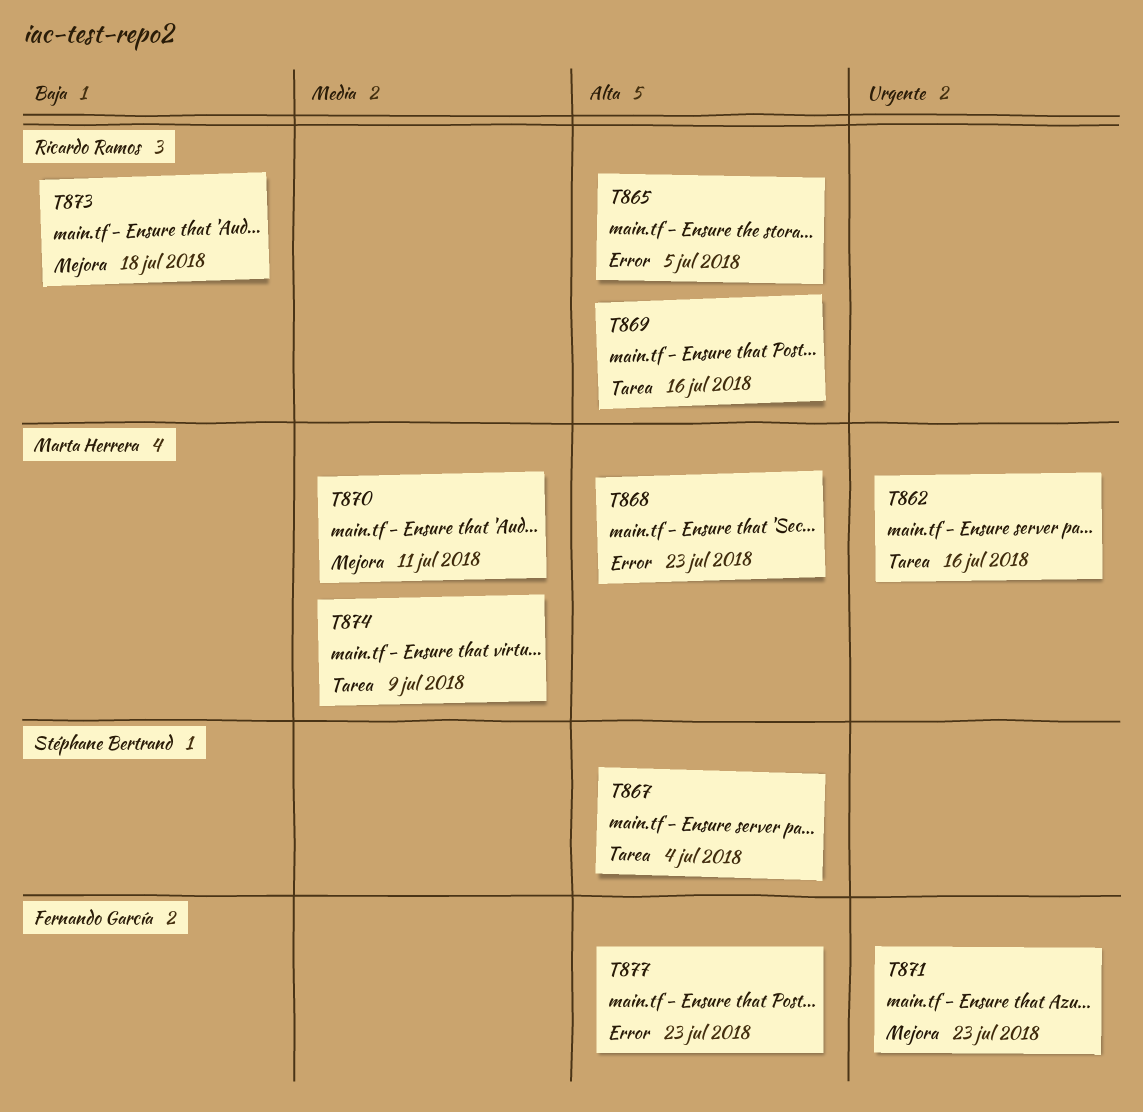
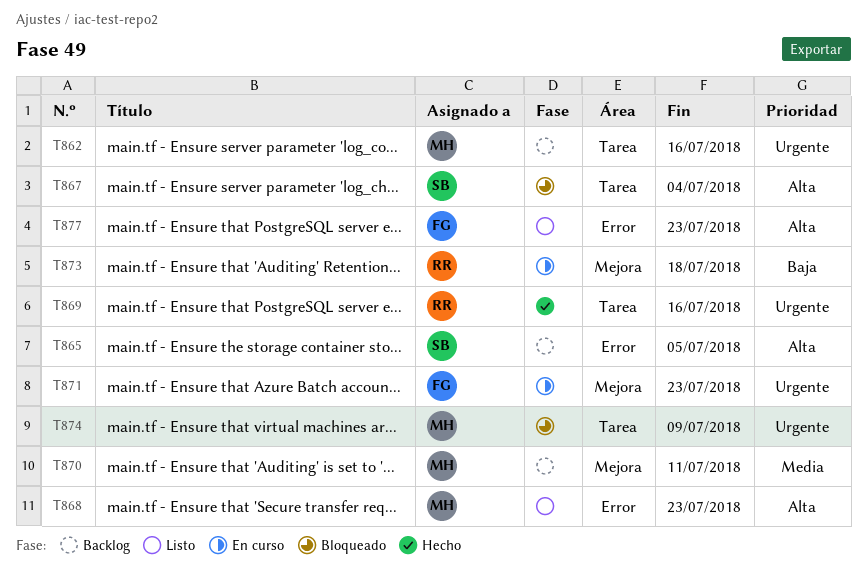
T865, owner: Ricardo Ramos -> Stéphane Bertrand
T869, priority: Alta -> Urgente
T874, priority: Media -> Urgente

